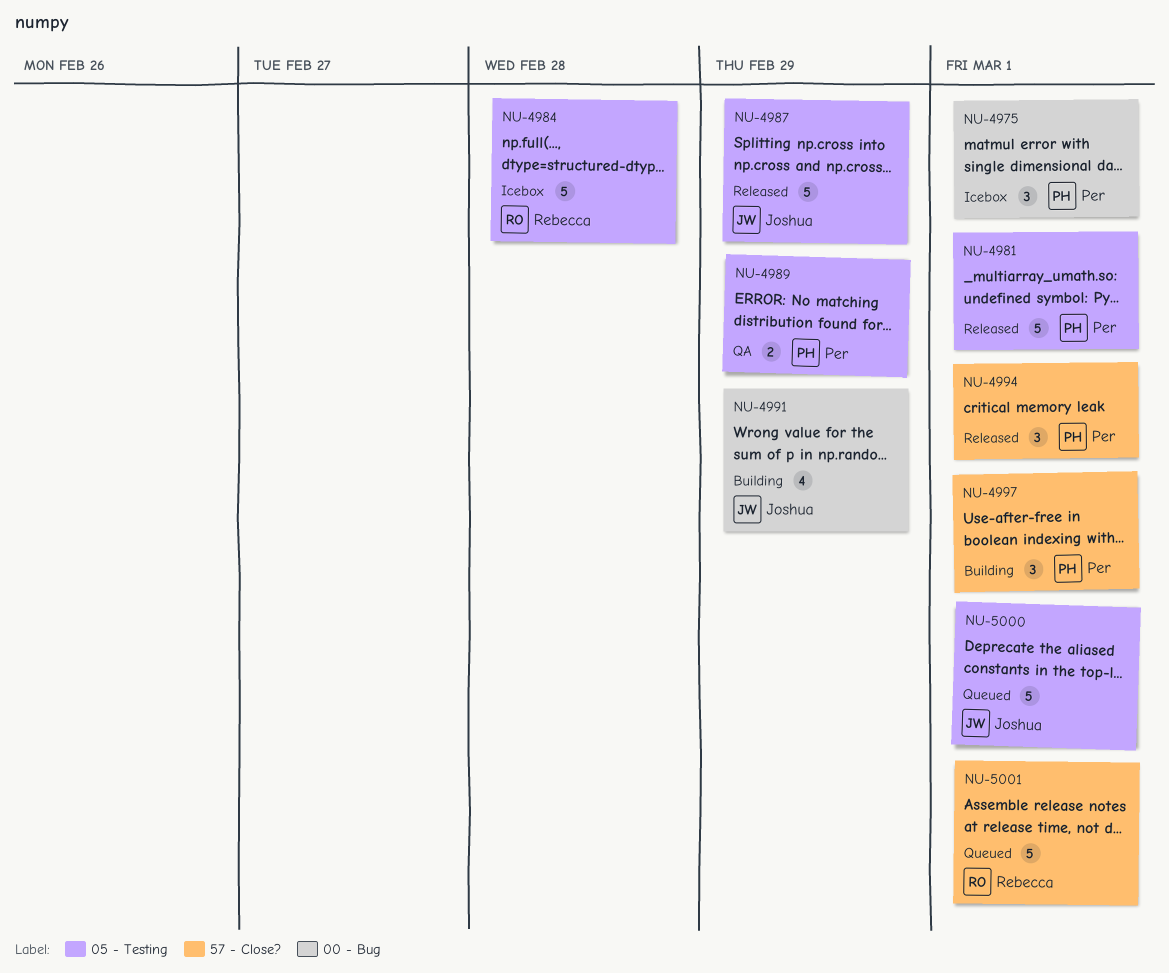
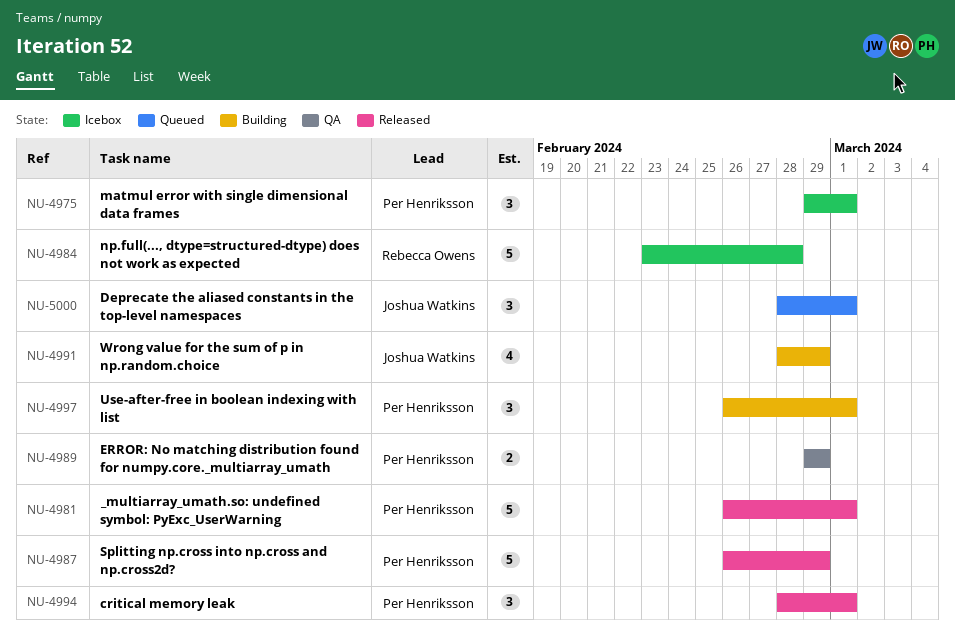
NU-4987, owner: Joshua Watkins -> Per Henriksson
NU-5000, estimate: 5 -> 3
NU-5001: present -> none

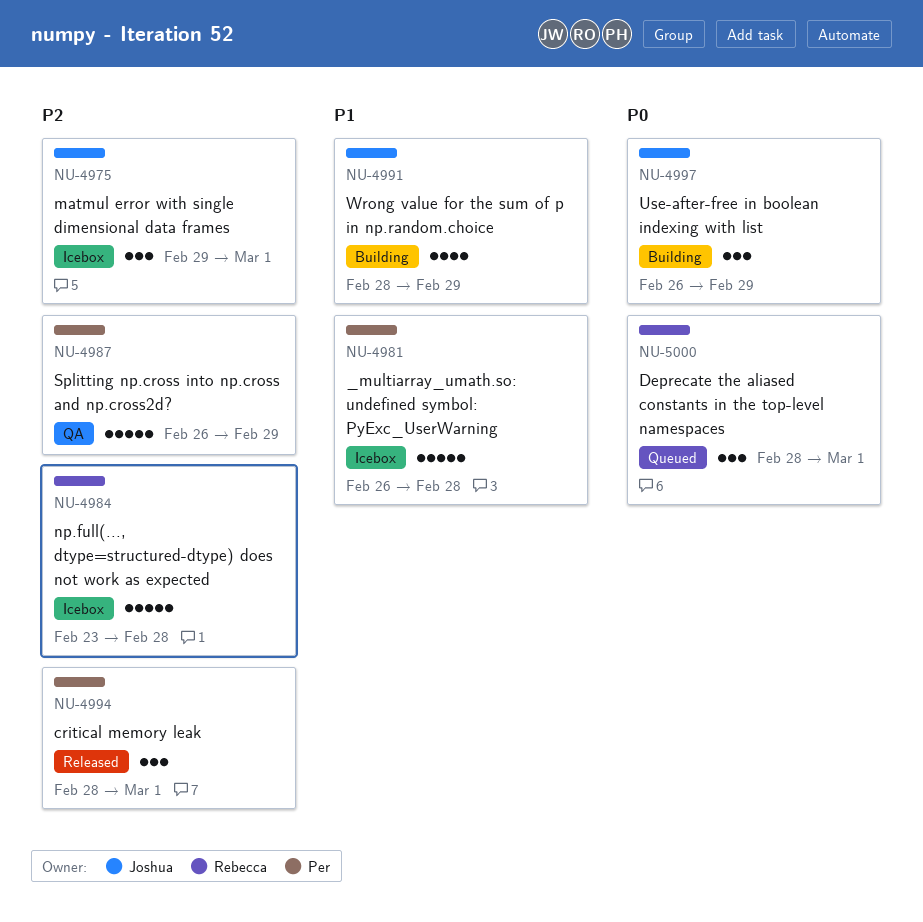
NU-4975, owner: Per Henriksson -> Joshua Watkins
NU-4981, status: Released -> Icebox
NU-4981, due: Mar 1 -> Feb 28
NU-4987, status: Released -> QA
NU-4989: present -> none
NU-4997, owner: Per Henriksson -> Joshua Watkins
NU-4997, due: Mar 1 -> Feb 29
NU-5000, owner: Joshua Watkins -> Rebecca Owens

